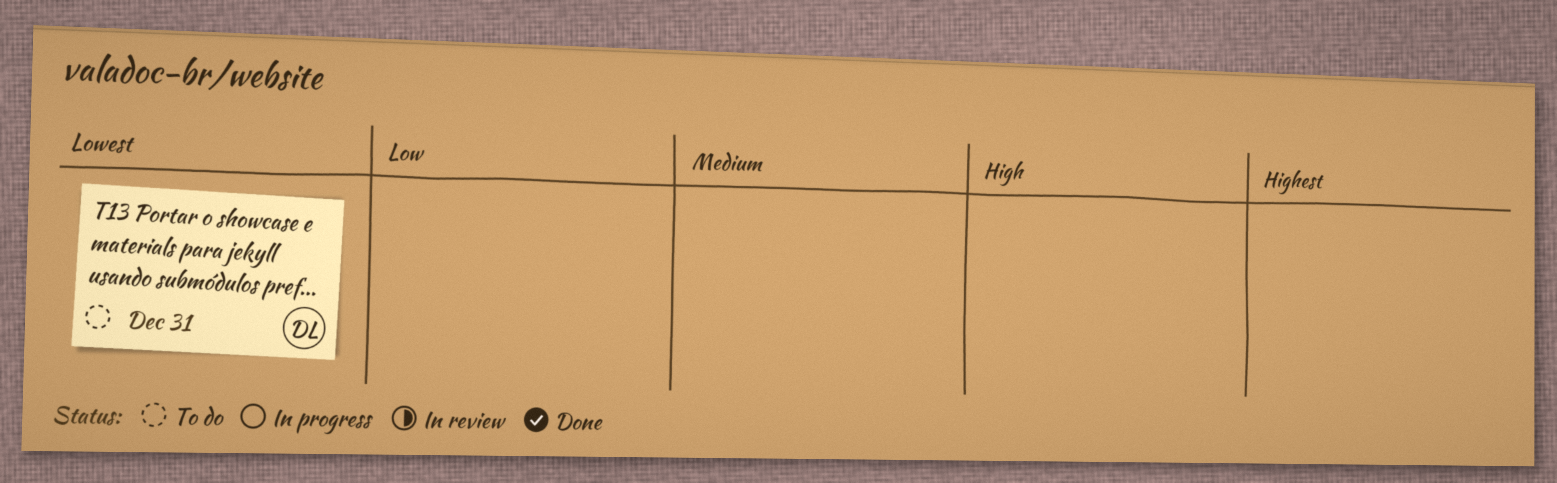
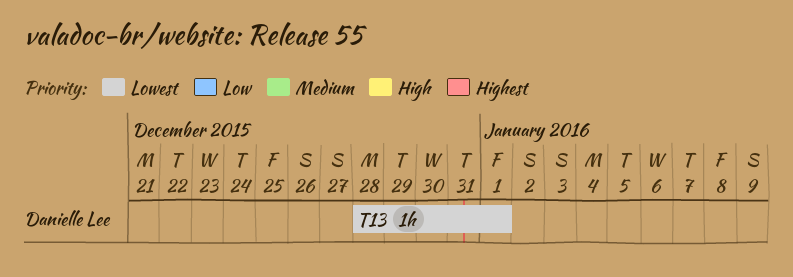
T13, due: Dec 31 -> Jan 1

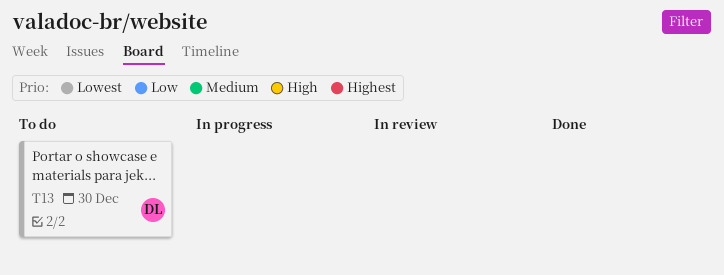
T13, due: Jan 1 -> Dec 30

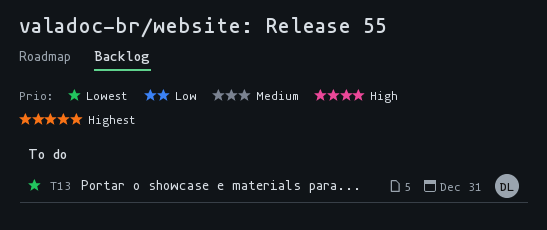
T13, due: Dec 30 -> Dec 31

